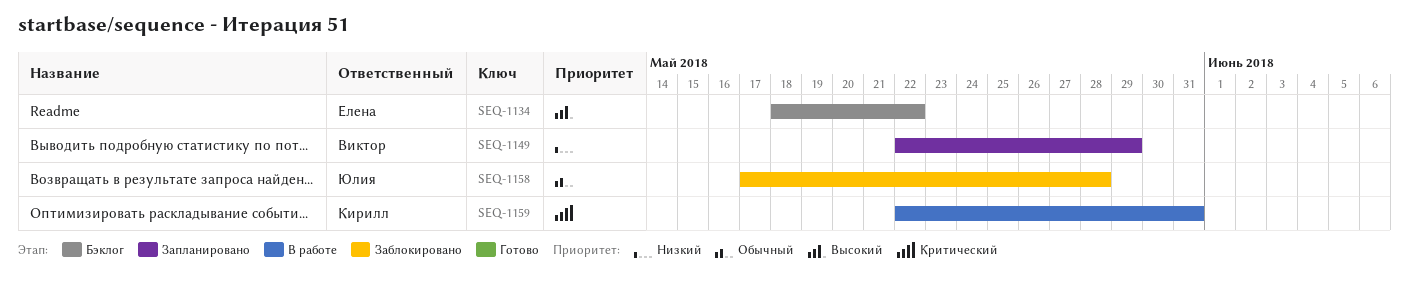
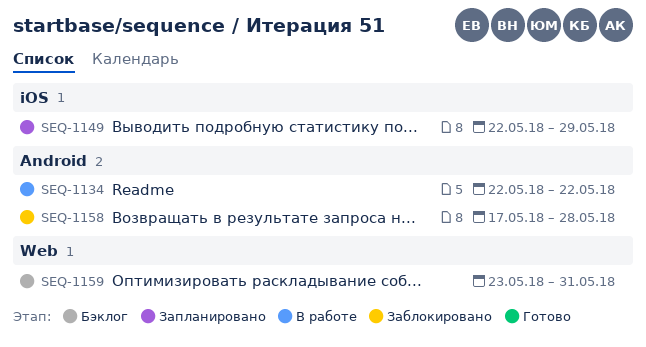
SEQ-1134, status: Бэклог -> В работе
SEQ-1134, start: May 18 -> May 22
SEQ-1159, status: В работе -> Бэклог
SEQ-1159, start: May 22 -> May 23

